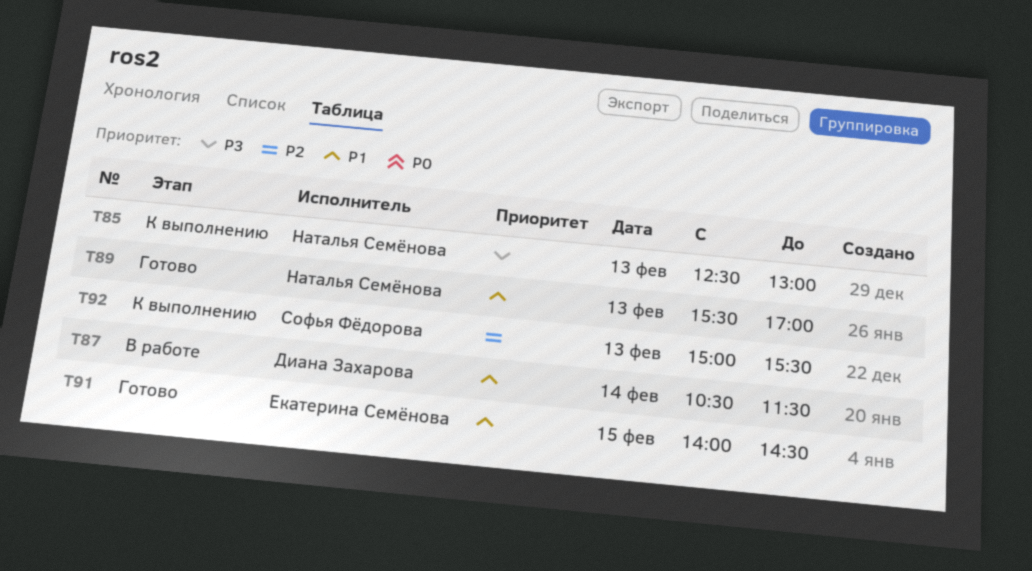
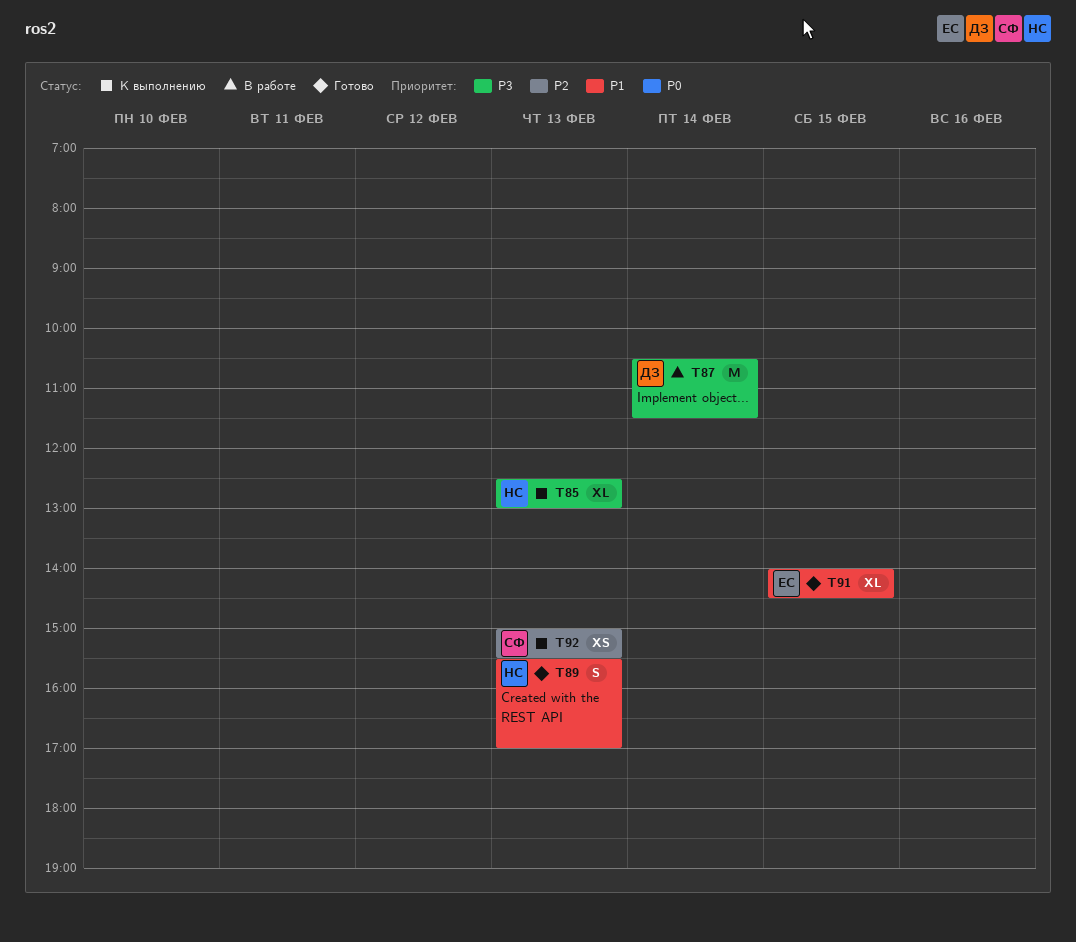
T87, priority: P1 -> P3

